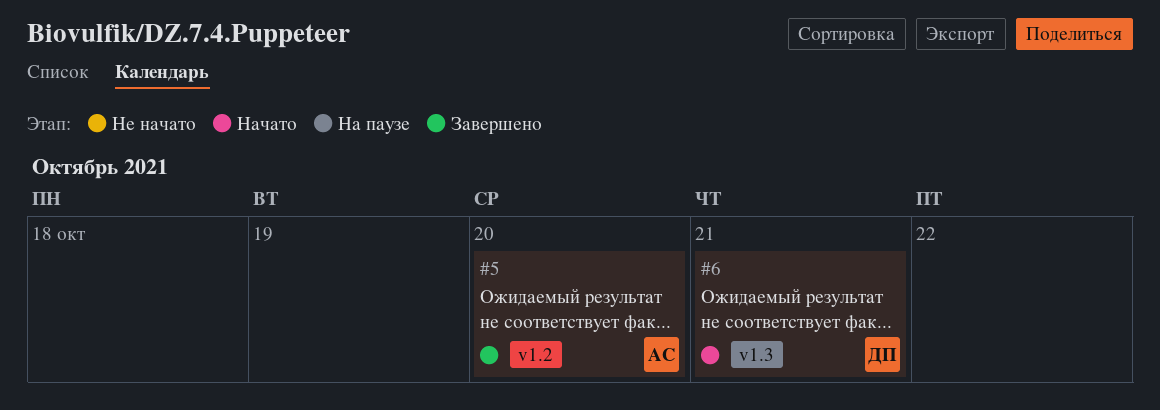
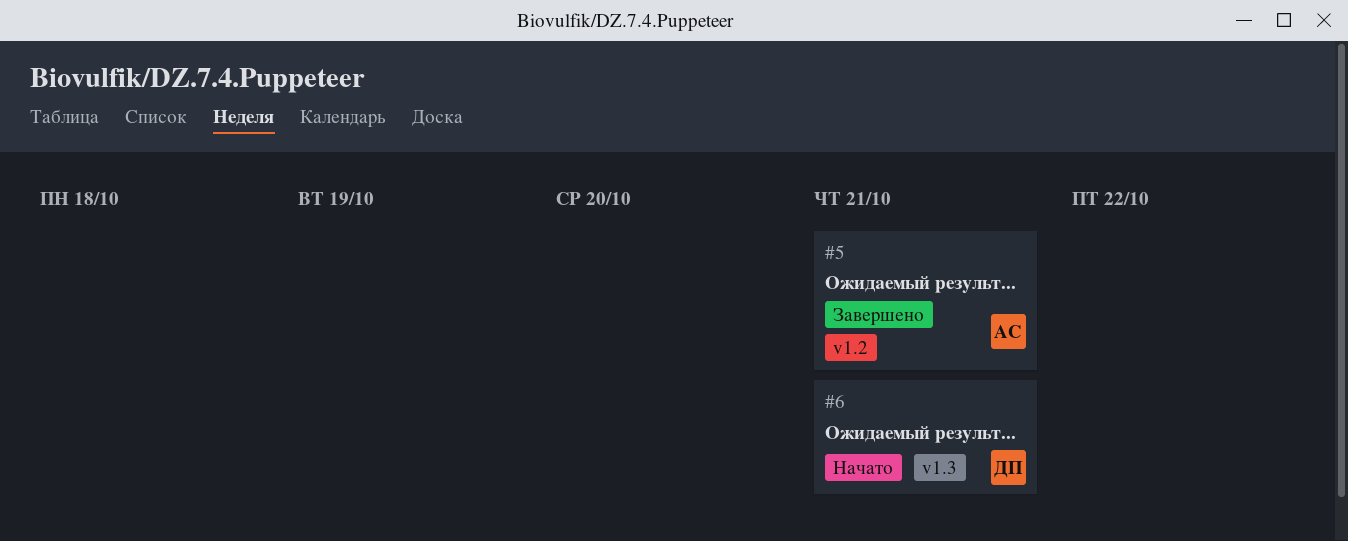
#5, due: Oct 20 -> Oct 21

